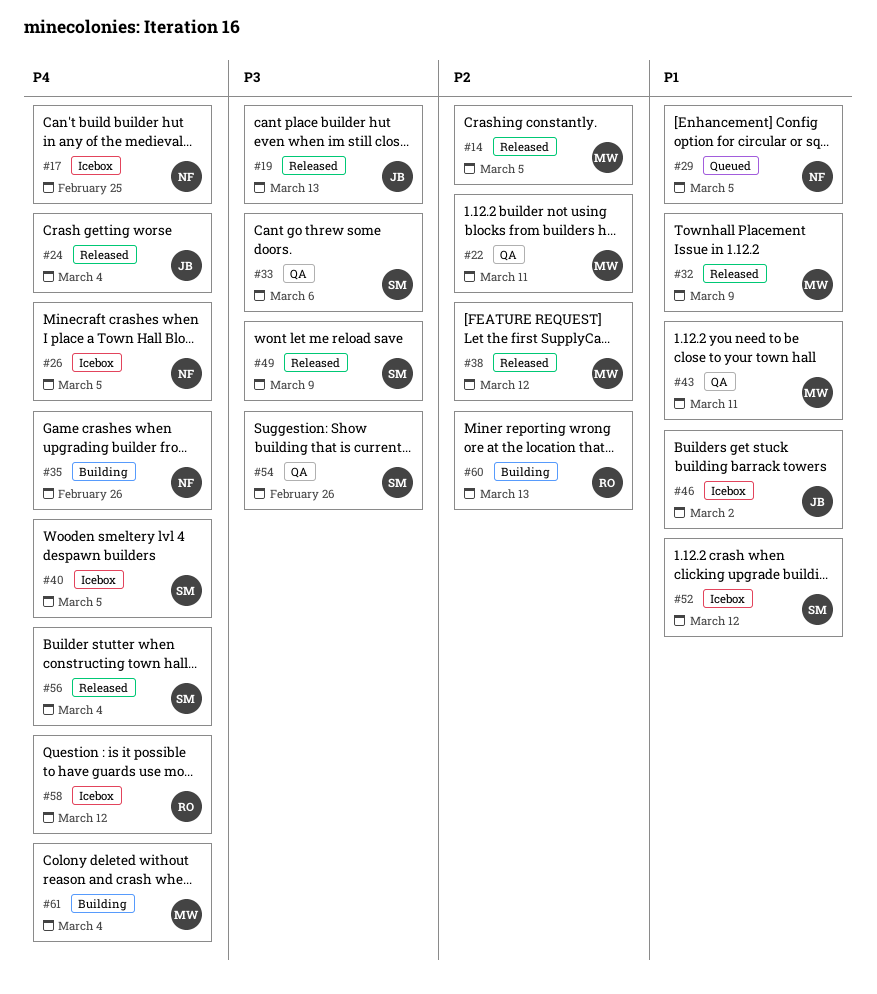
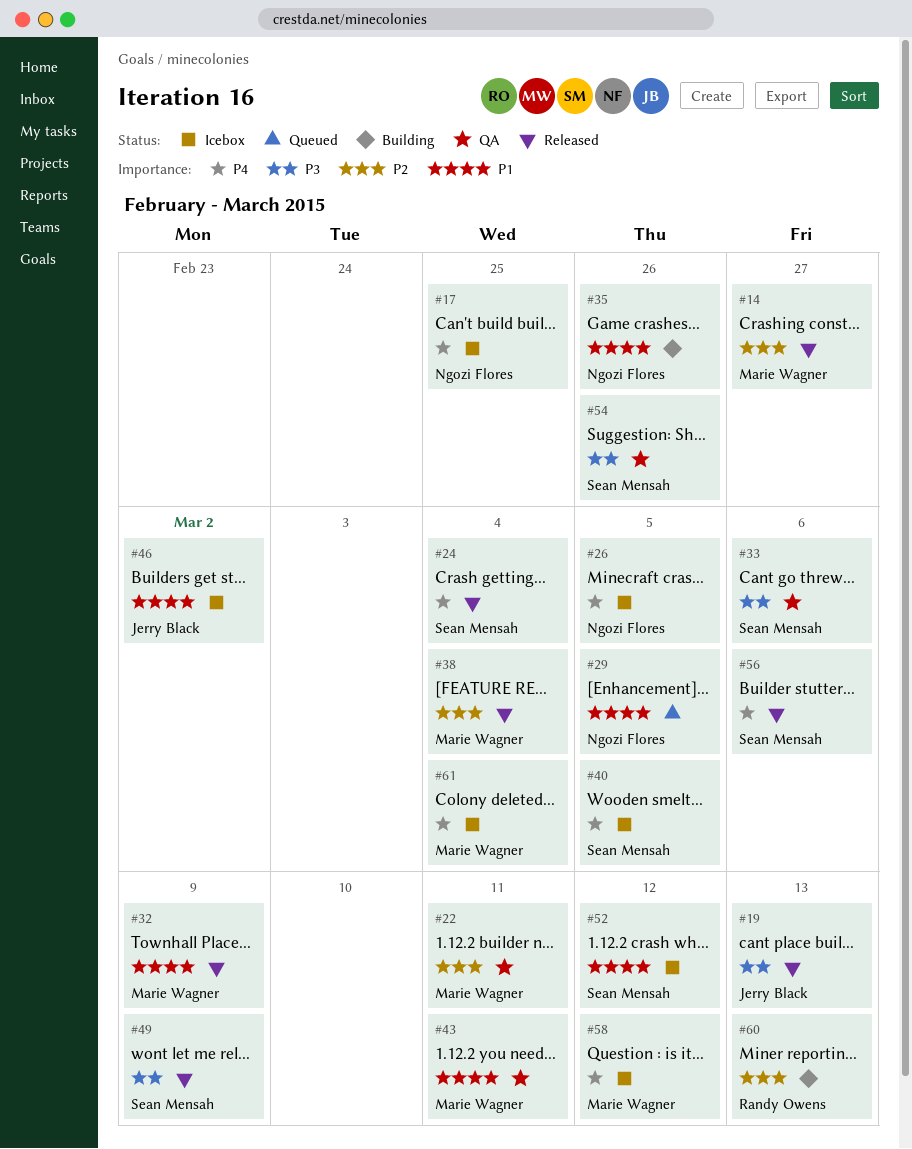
#14, due: Mar 5 -> Feb 27
#24, owner: Jerry Black -> Sean Mensah
#35, priority: P4 -> P1
#38, due: Mar 12 -> Mar 4
#56, due: Mar 4 -> Mar 6
#58, owner: Randy Owens -> Marie Wagner
#61, status: Building -> Icebox

